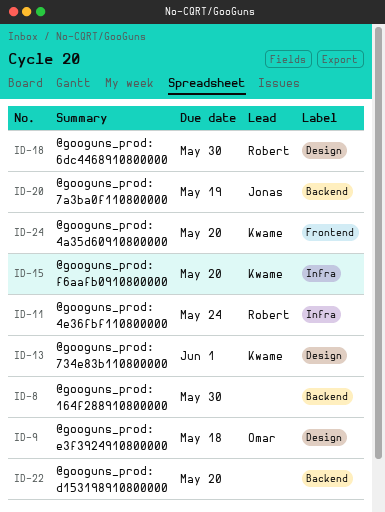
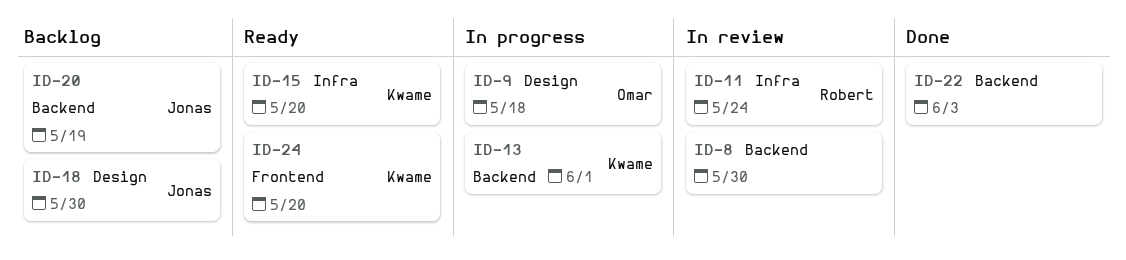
ID-13, label: Design -> Backend
ID-18, owner: Robert -> Jonas
ID-22, due: May 20 -> Jun 3

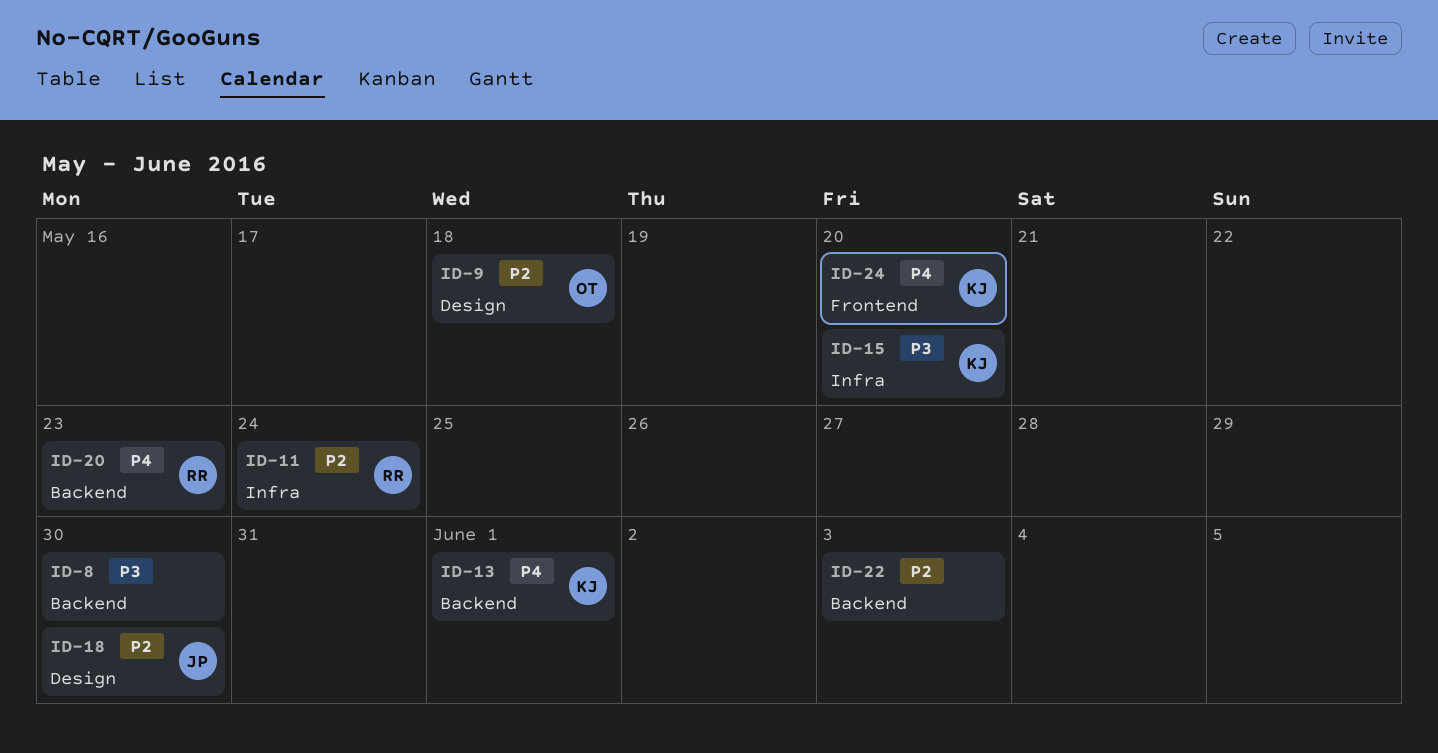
ID-20, owner: Jonas -> Robert
ID-20, due: May 19 -> May 23

